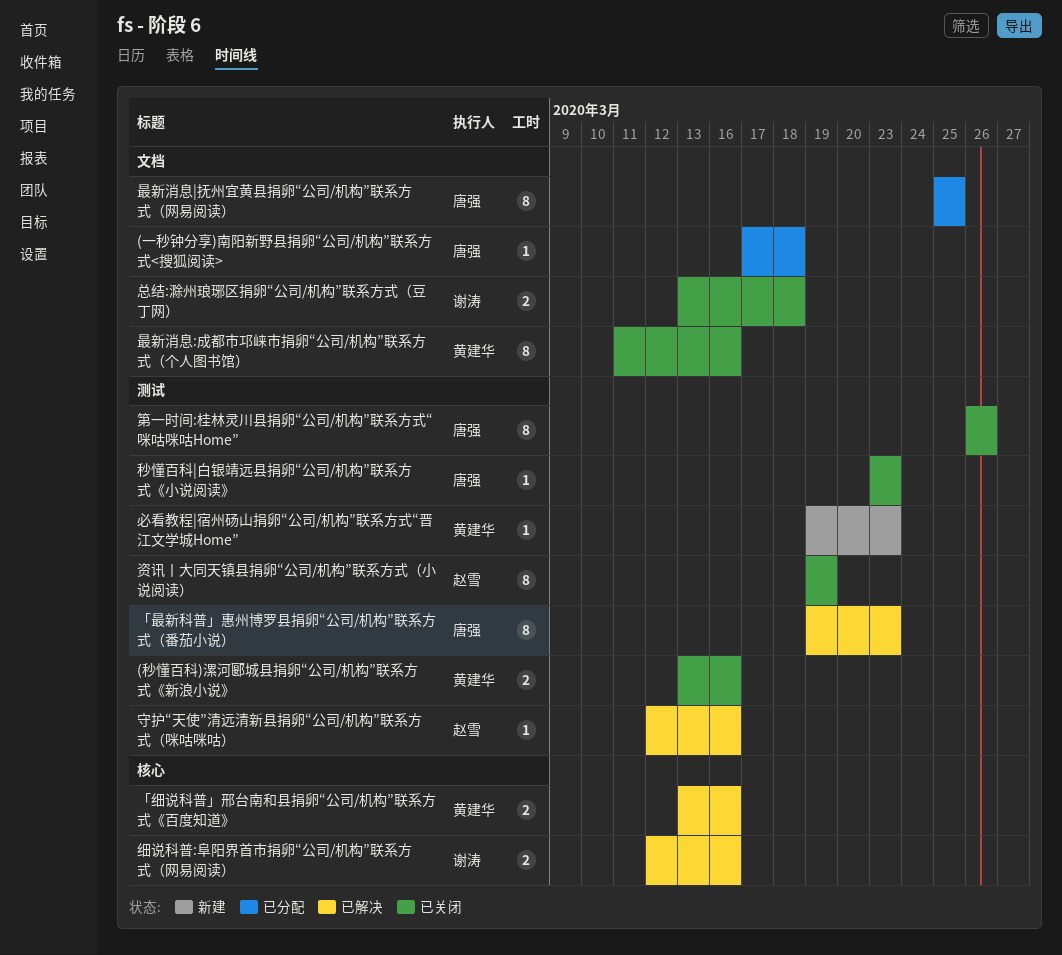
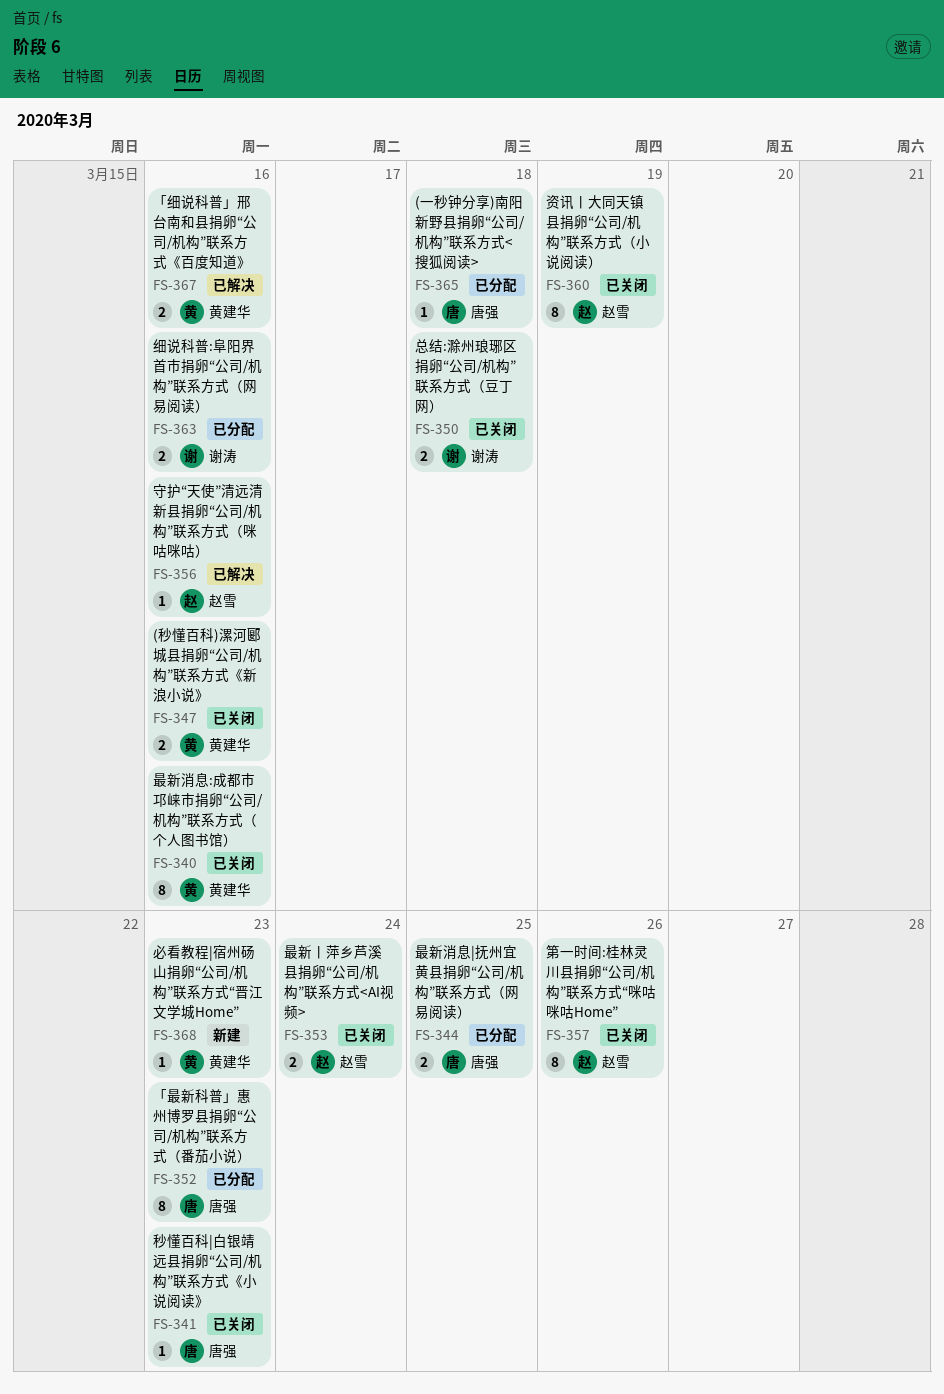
「最新科普」惠州博罗县捐卵“公司/机构”联系方式（番茄小说）, status: 已解决 -> 已分配
最新丨萍乡芦溪县捐卵“公司/机构”联系方式<AI视频>: none -> present
最新消息|抚州宜黄县捐卵“公司/机构”联系方式（网易阅读）, estimate: 8 -> 2
第一时间:桂林灵川县捐卵“公司/机构”联系方式“咪咕咪咕Home”, owner: 唐强 -> 赵雪
细说科普:阜阳界首市捐卵“公司/机构”联系方式（网易阅读）, status: 已解决 -> 已分配

